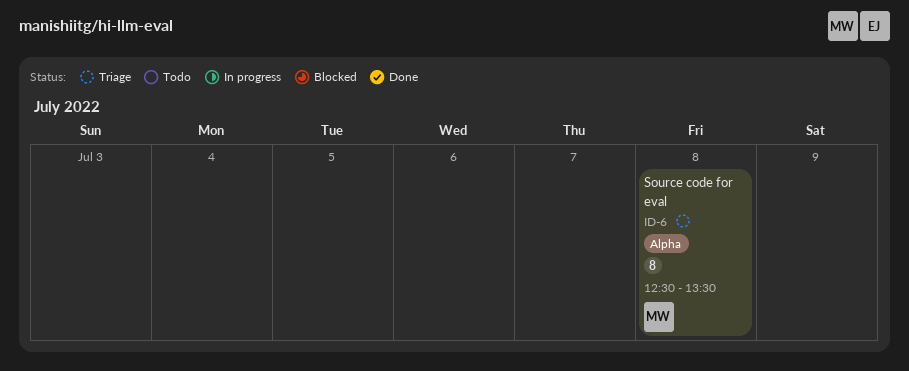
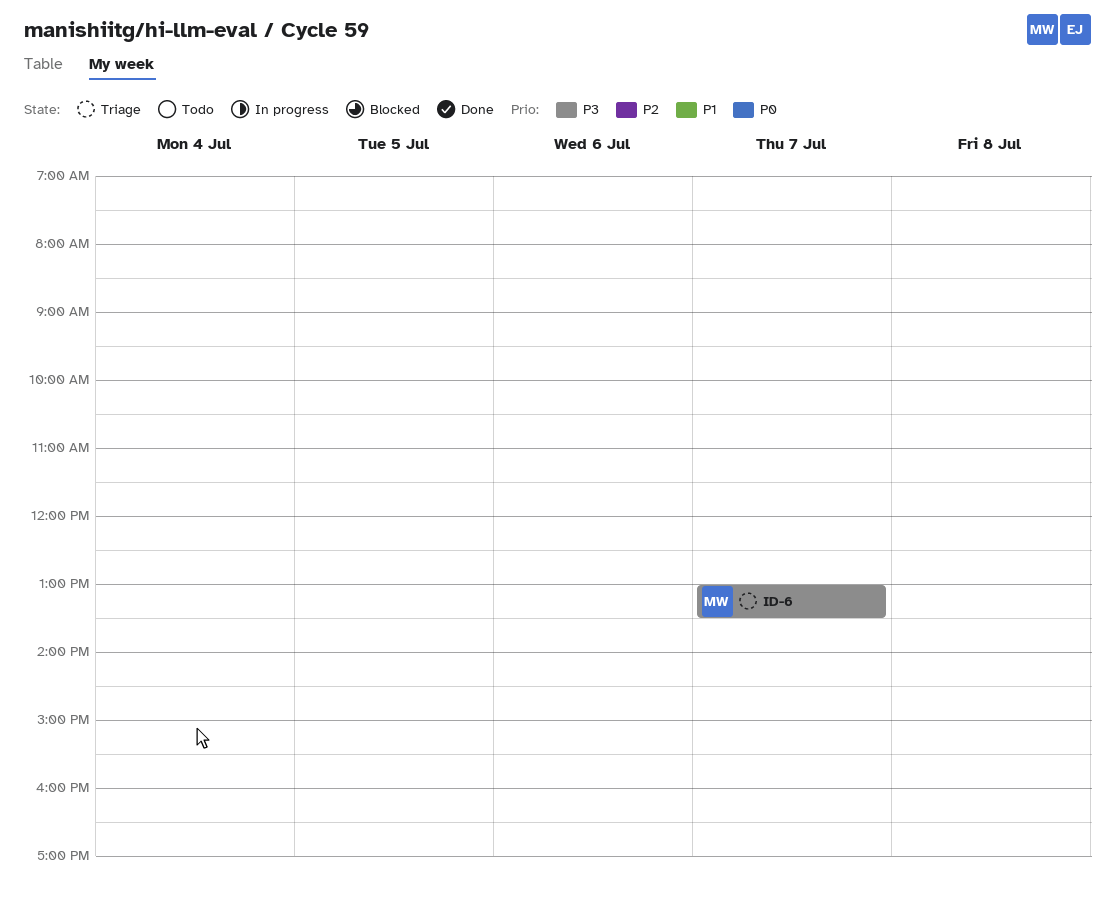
ID-6, day: Jul 8 -> Jul 7
ID-6, begins: 12:30 -> 13:00

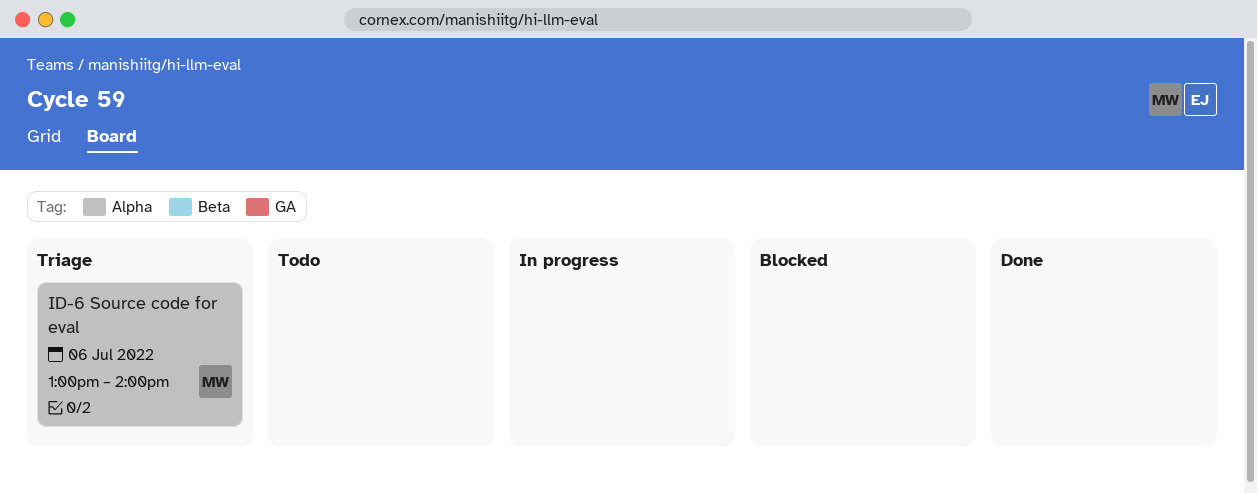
ID-6, day: Jul 7 -> Jul 6
ID-6, ends: 13:30 -> 14:00

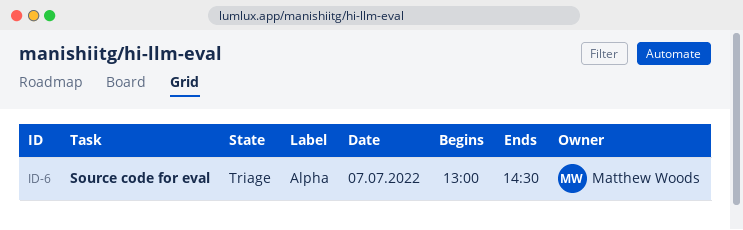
ID-6, day: Jul 6 -> Jul 7
ID-6, ends: 14:00 -> 14:30

